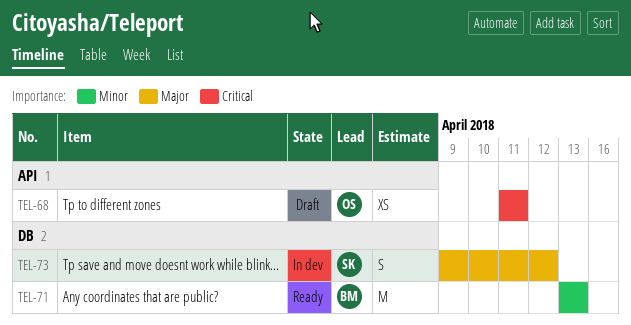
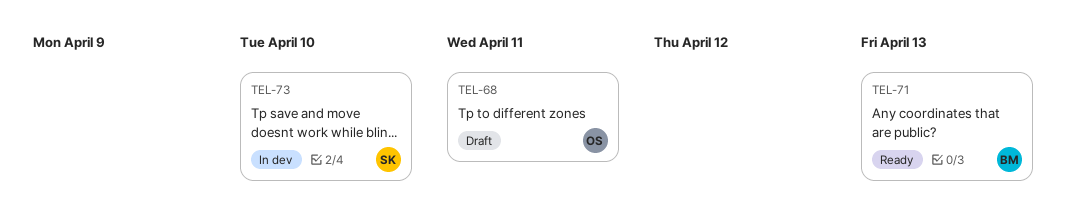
TEL-73, due: Apr 12 -> Apr 10

